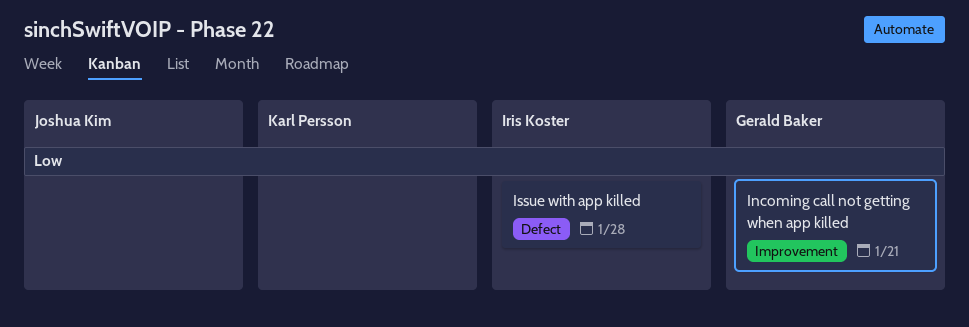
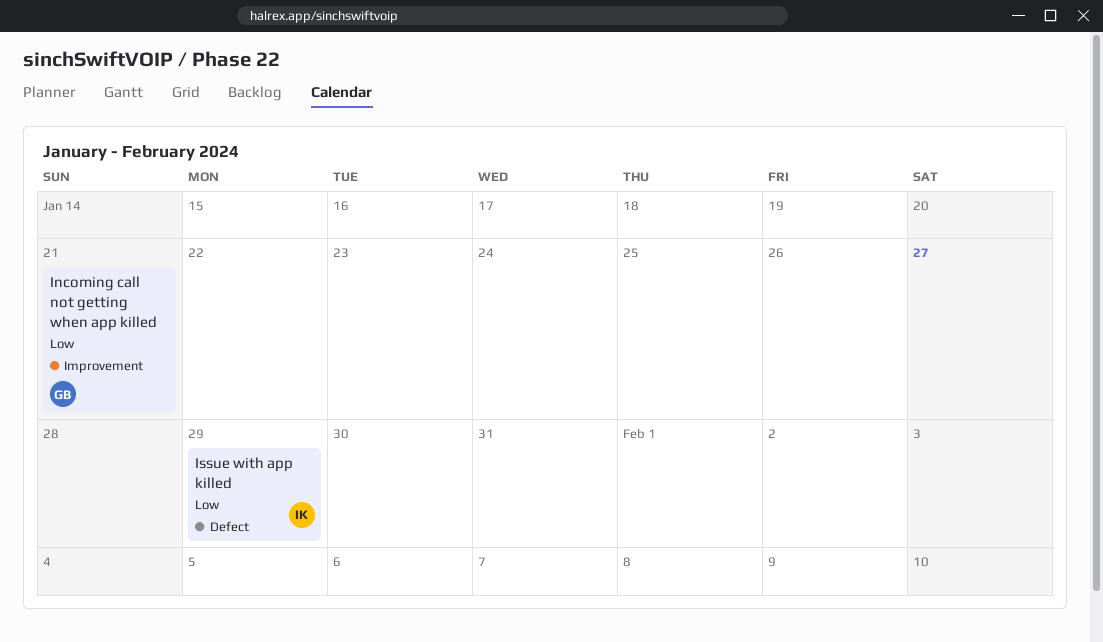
Issue with app killed, due: Jan 28 -> Jan 29

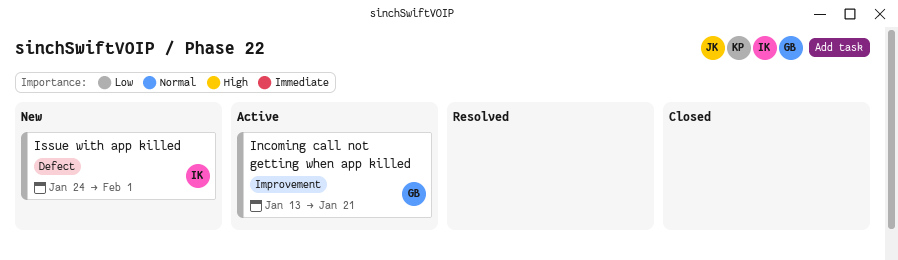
Issue with app killed, due: Jan 29 -> Feb 1

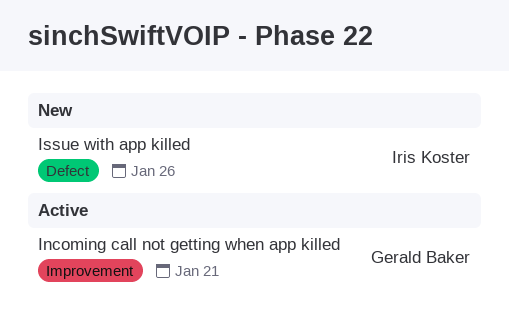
Issue with app killed, due: Feb 1 -> Jan 26

